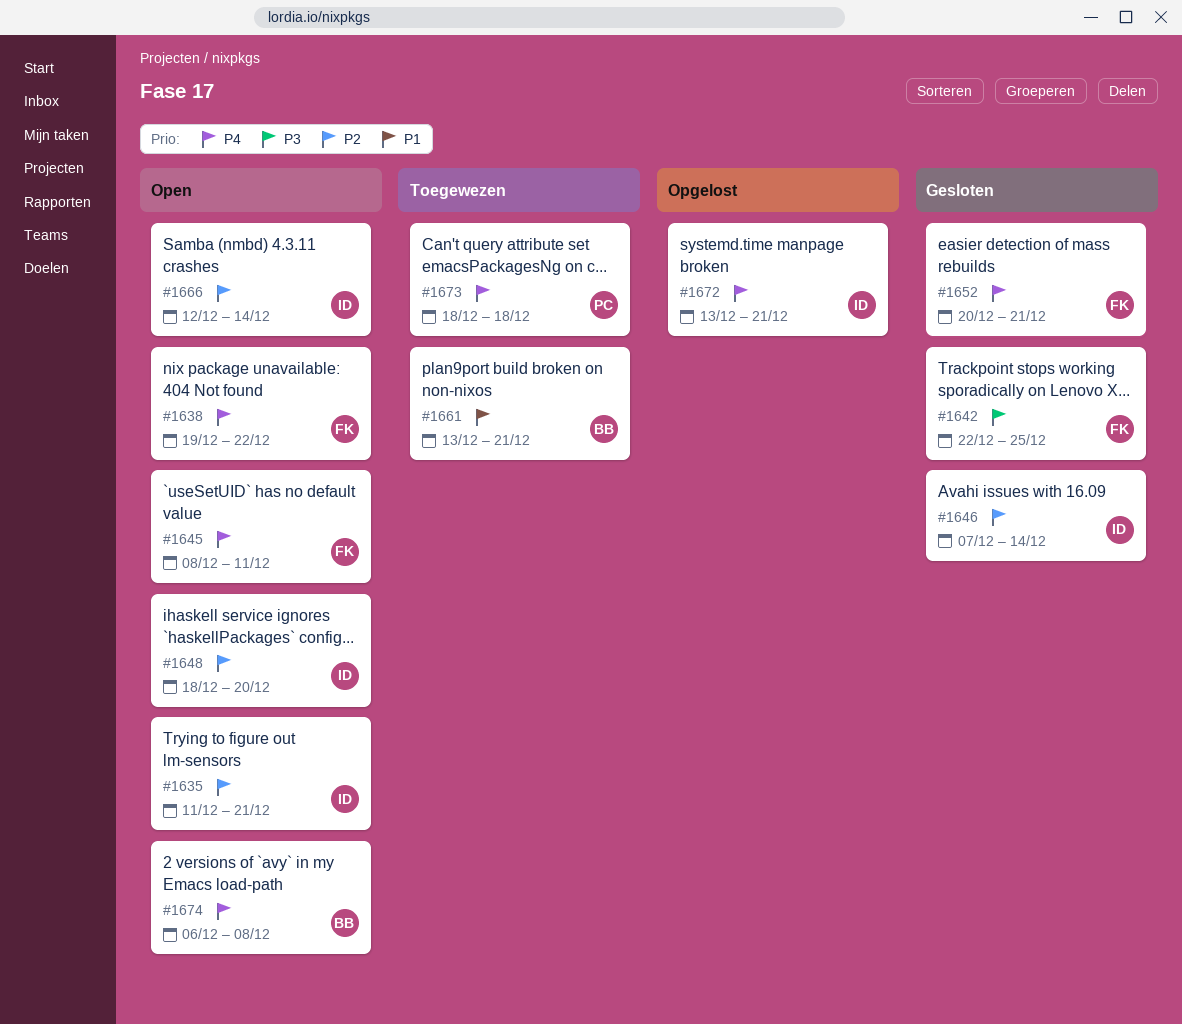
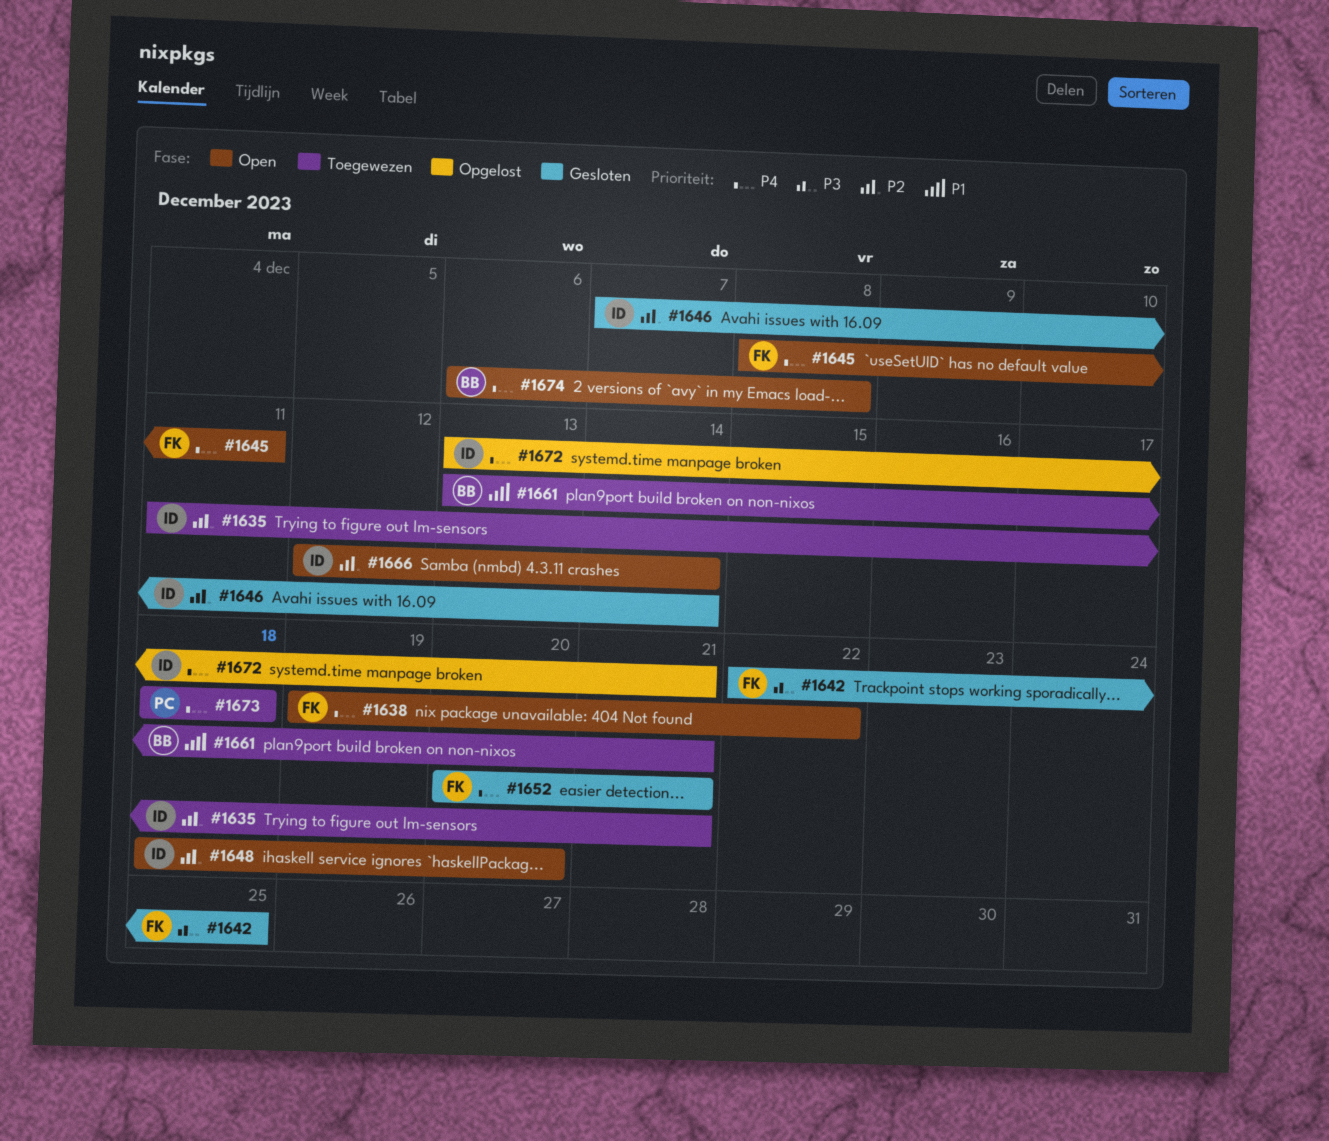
#1635, status: Open -> Toegewezen

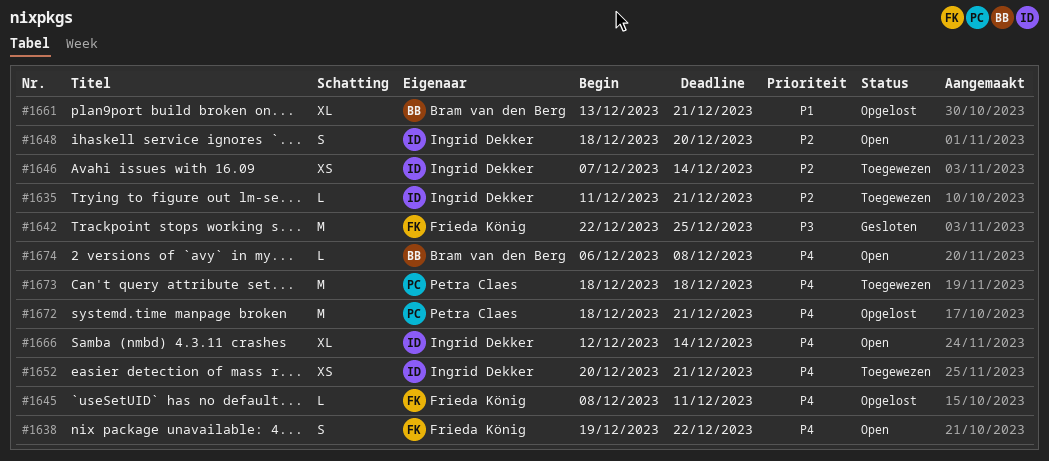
#1645, status: Open -> Opgelost
#1646, status: Gesloten -> Toegewezen
#1652, status: Gesloten -> Toegewezen
#1652, owner: Frieda König -> Ingrid Dekker
#1661, status: Toegewezen -> Opgelost
#1666, priority: P2 -> P4
#1672, owner: Ingrid Dekker -> Petra Claes
#1672, start: Dec 13 -> Dec 18

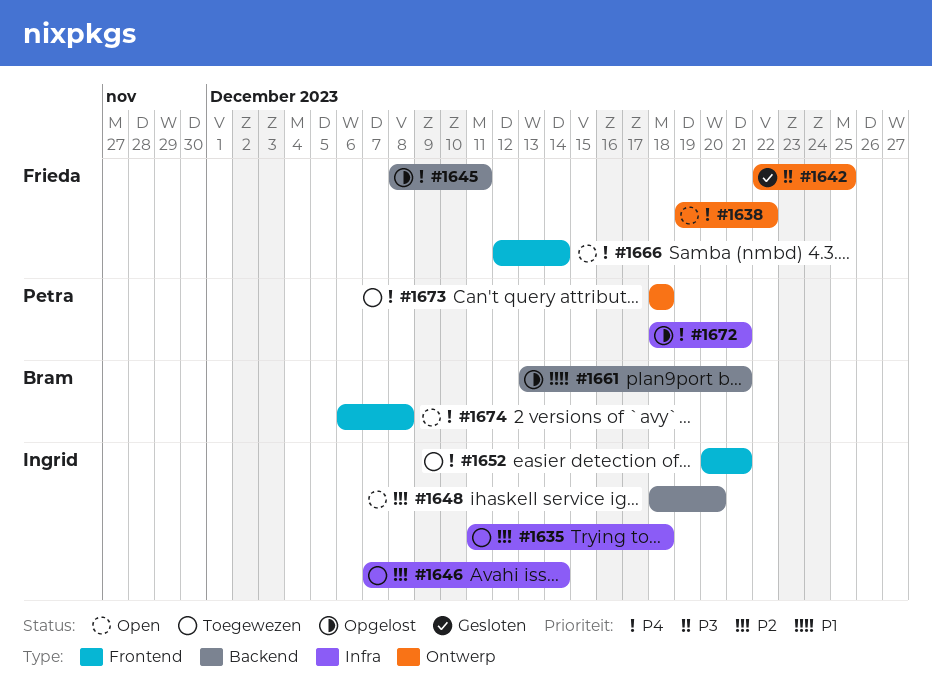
#1635, due: Dec 21 -> Dec 18
#1666, owner: Ingrid Dekker -> Frieda König

